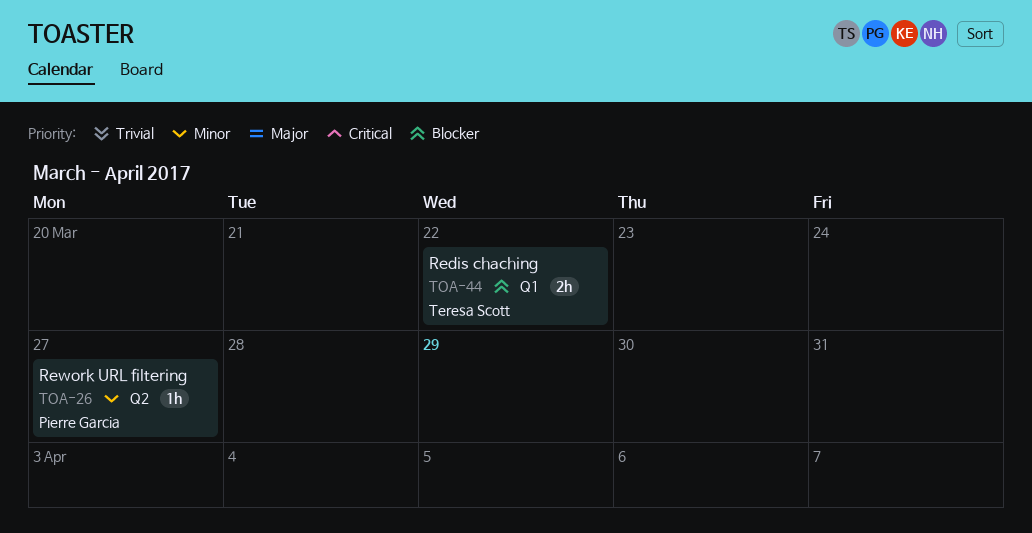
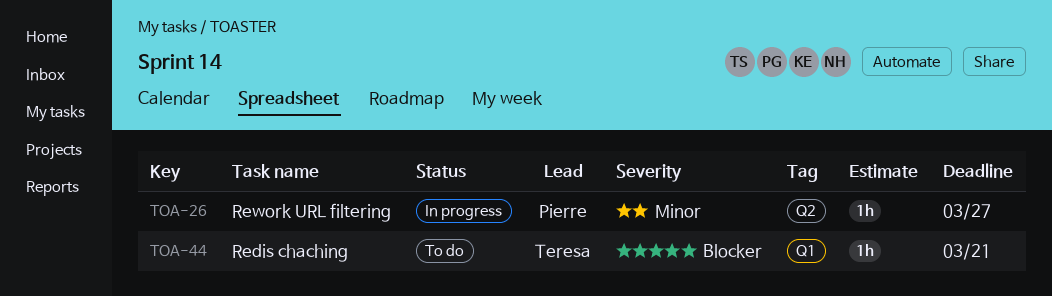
TOA-44, estimate: 2h -> 1h
TOA-44, due: Mar 22 -> Mar 21

